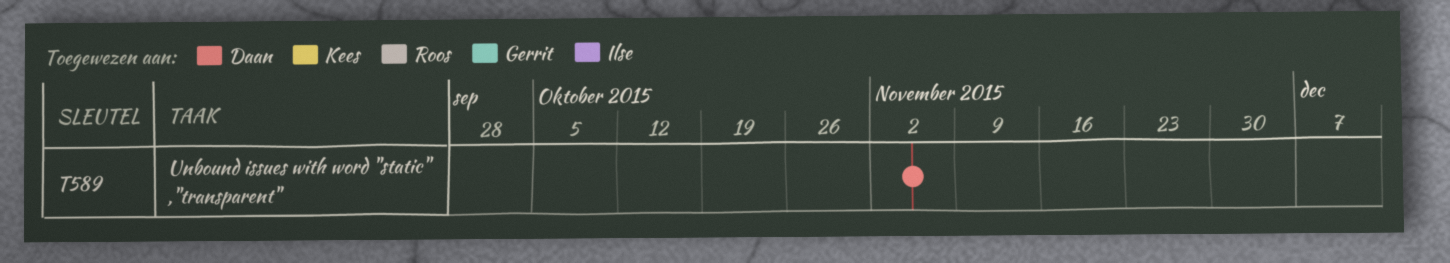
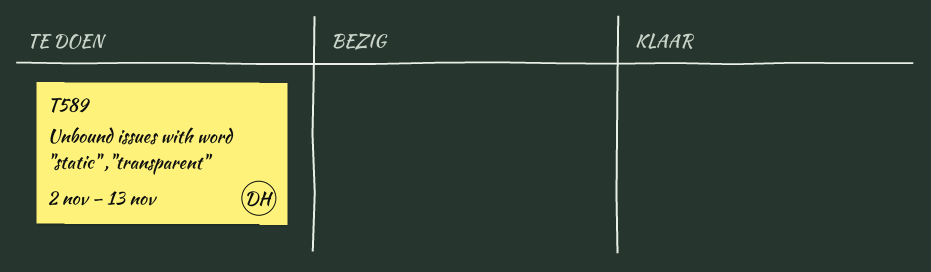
T589, due: Nov 6 -> Nov 13

